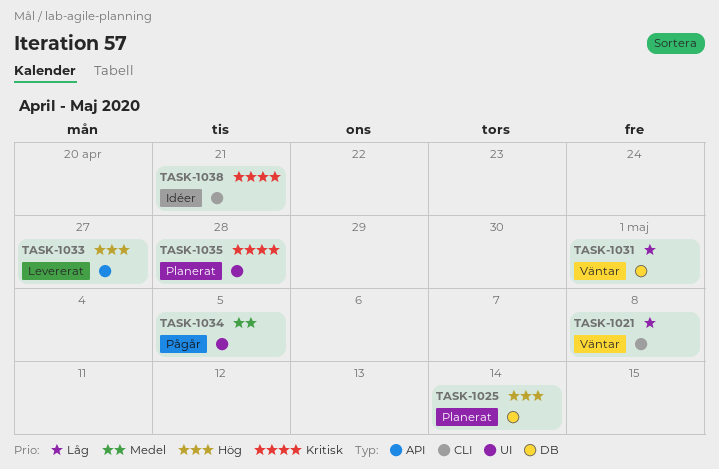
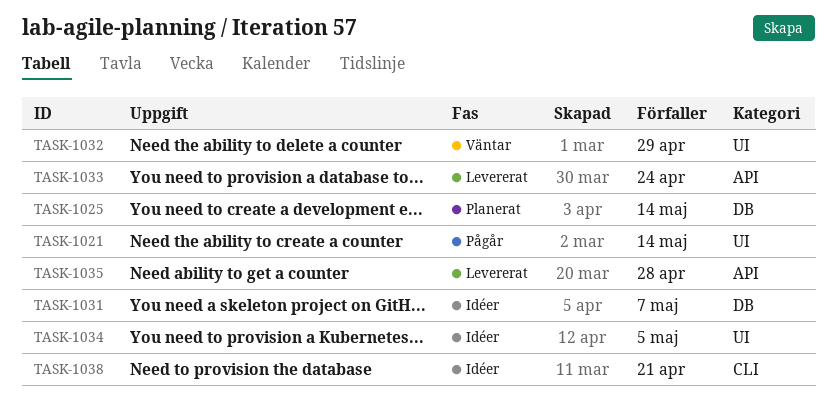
TASK-1021, status: Väntar -> Pågår
TASK-1021, label: CLI -> UI
TASK-1021, due: May 8 -> May 14
TASK-1031, status: Väntar -> Idéer
TASK-1031, due: May 1 -> May 7
TASK-1032: none -> present
TASK-1033, due: Apr 27 -> Apr 24
TASK-1034, status: Pågår -> Idéer
TASK-1035, status: Planerat -> Levererat
TASK-1035, label: UI -> API

